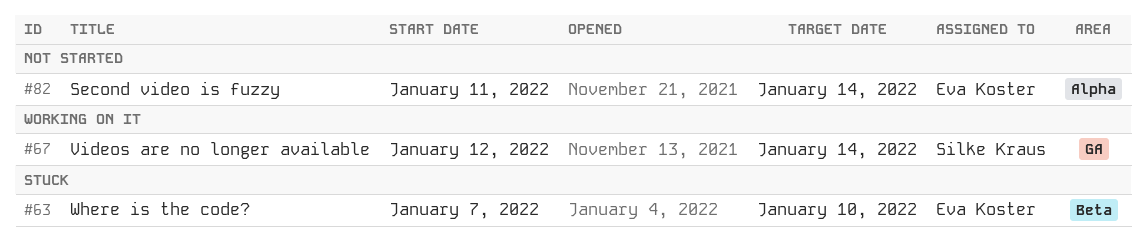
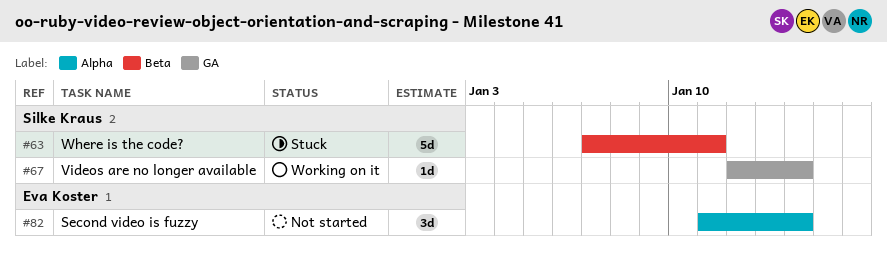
#63, owner: Eva Koster -> Silke Kraus
#63, due: Jan 10 -> Jan 11

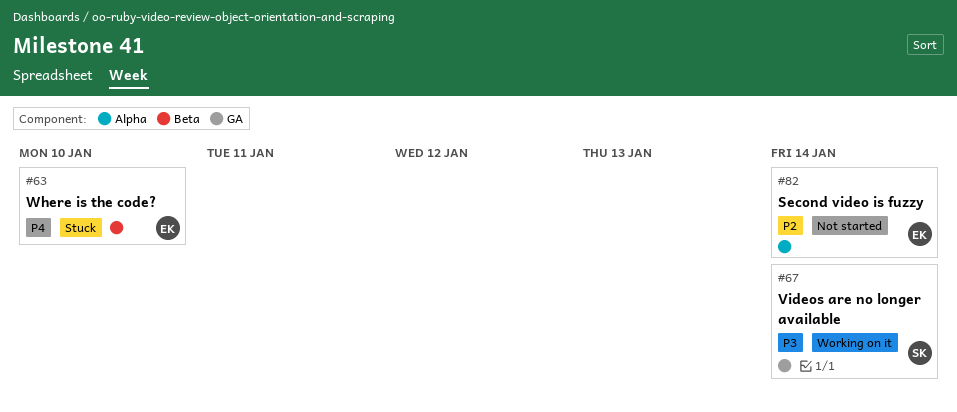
#63, owner: Silke Kraus -> Eva Koster
#63, due: Jan 11 -> Jan 10

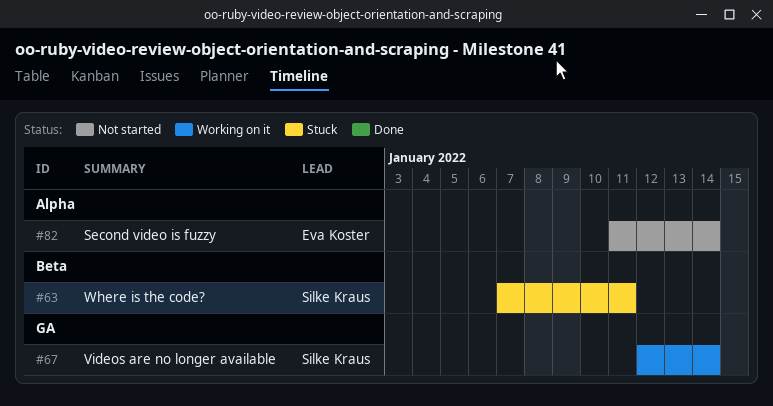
#63, owner: Eva Koster -> Silke Kraus
#63, due: Jan 10 -> Jan 11

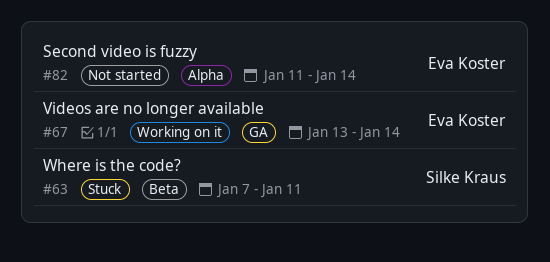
#67, owner: Silke Kraus -> Eva Koster
#67, start: Jan 12 -> Jan 13

